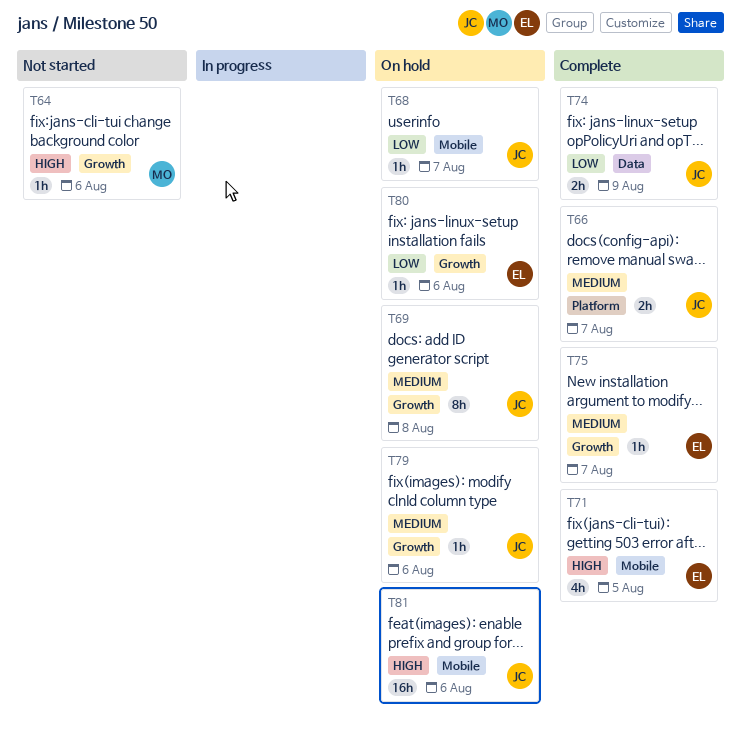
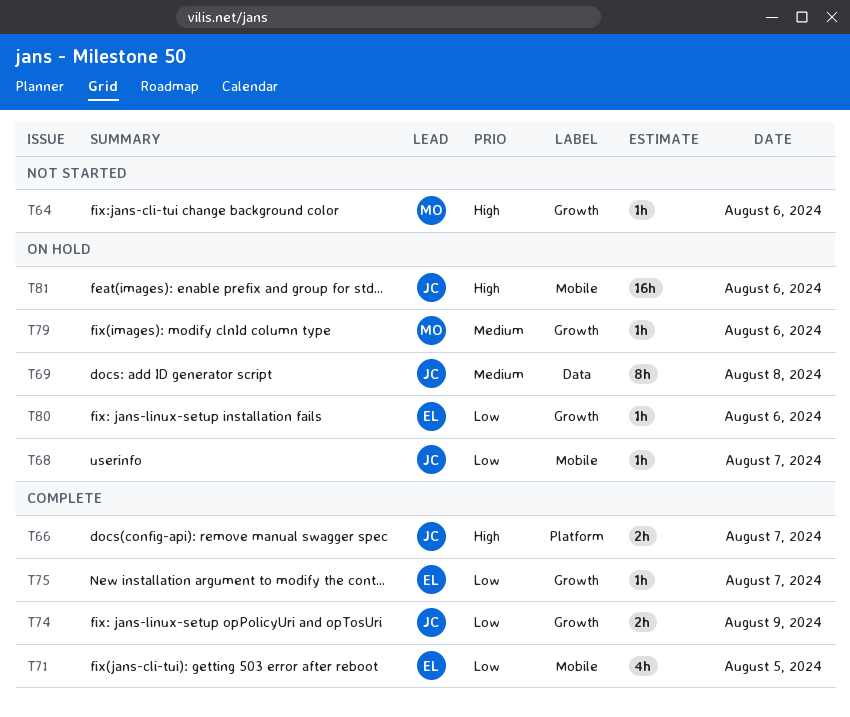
T66, priority: Medium -> High
T69, label: Growth -> Data
T71, priority: High -> Low
T74, label: Data -> Growth
T75, priority: Medium -> Low
T79, owner: JC -> MO

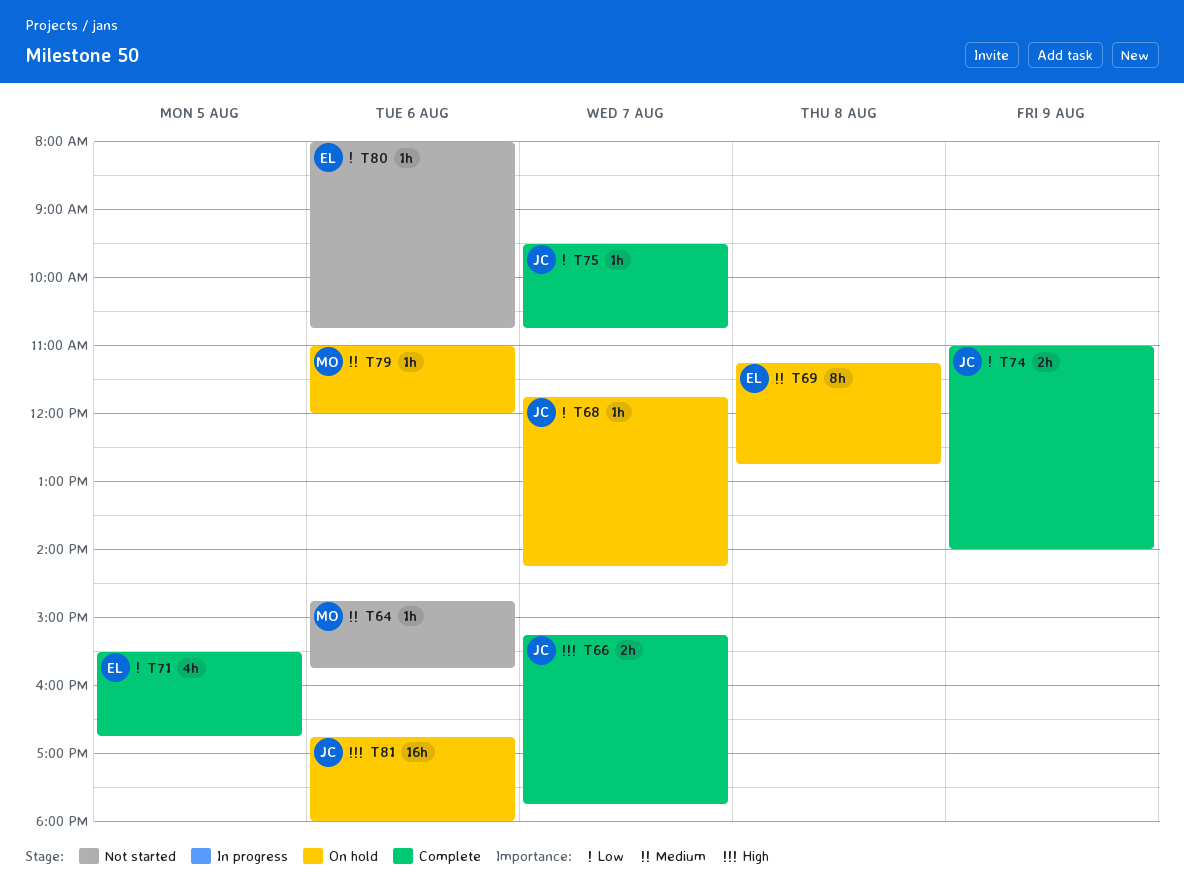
T64, priority: High -> Medium
T69, owner: JC -> EL
T75, owner: EL -> JC
T80, status: On hold -> Not started

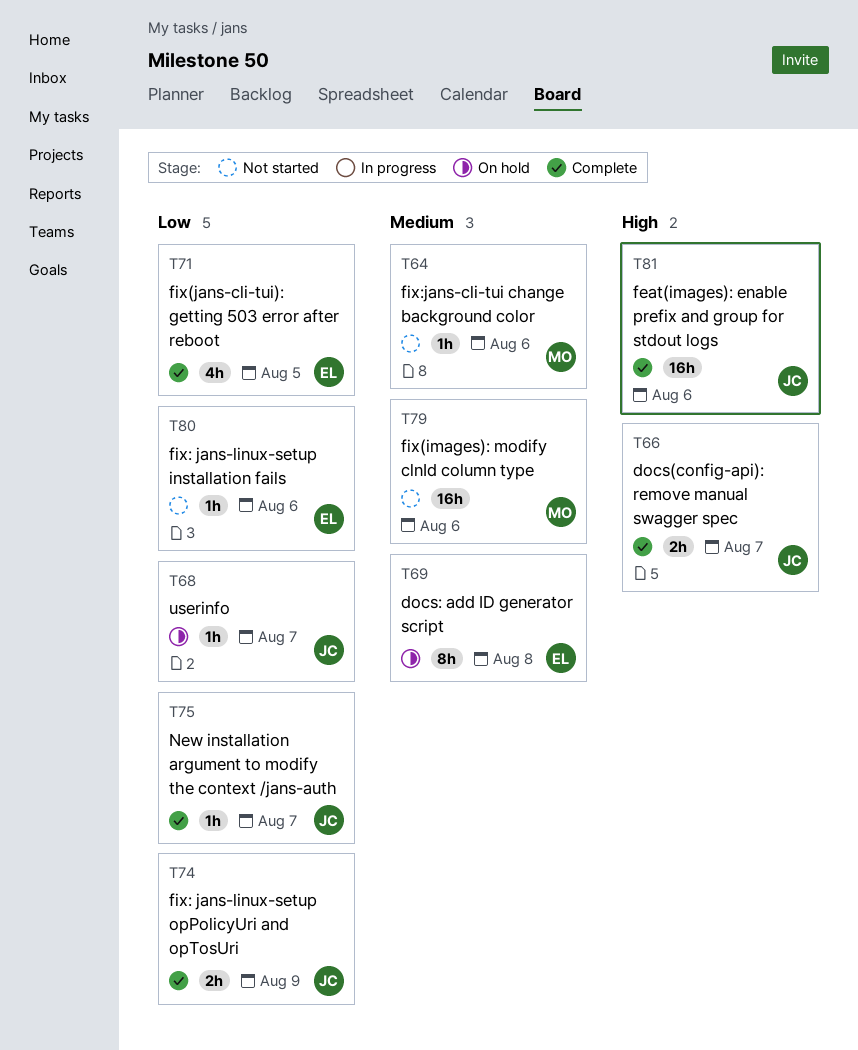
T79, status: On hold -> Not started
T79, estimate: 1h -> 16h
T81, status: On hold -> Complete

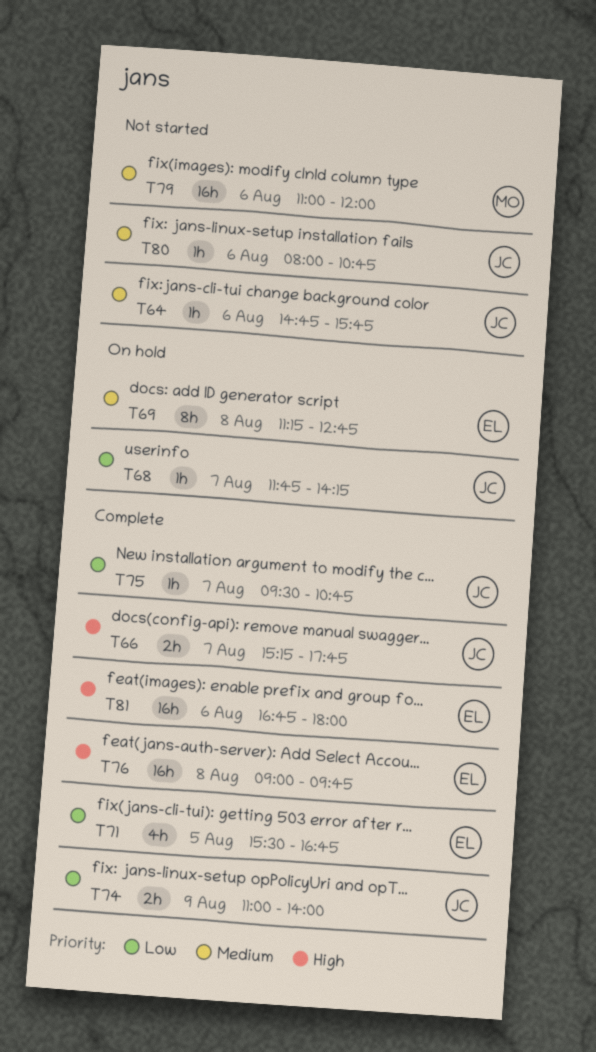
T64, owner: MO -> JC
T76: none -> present
T80, owner: EL -> JC
T80, priority: Low -> Medium
T81, owner: JC -> EL

